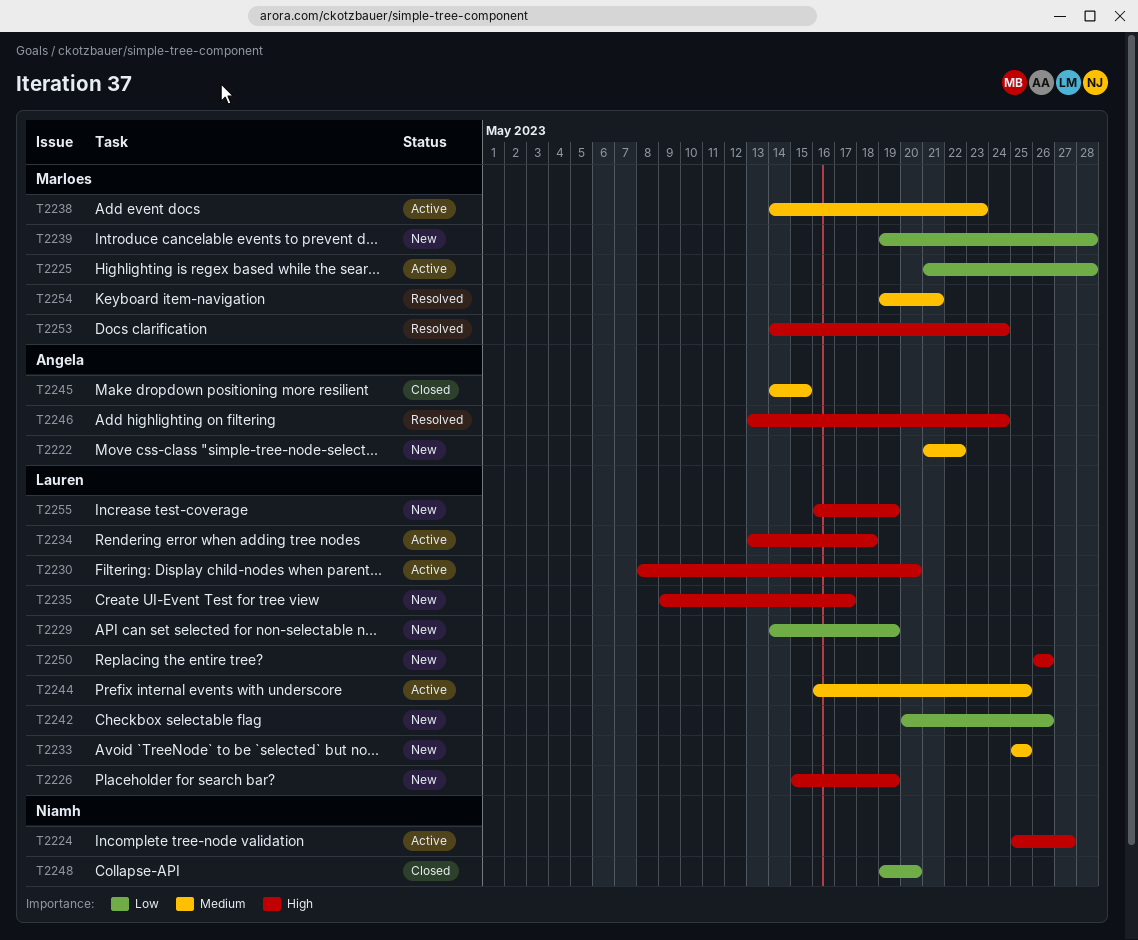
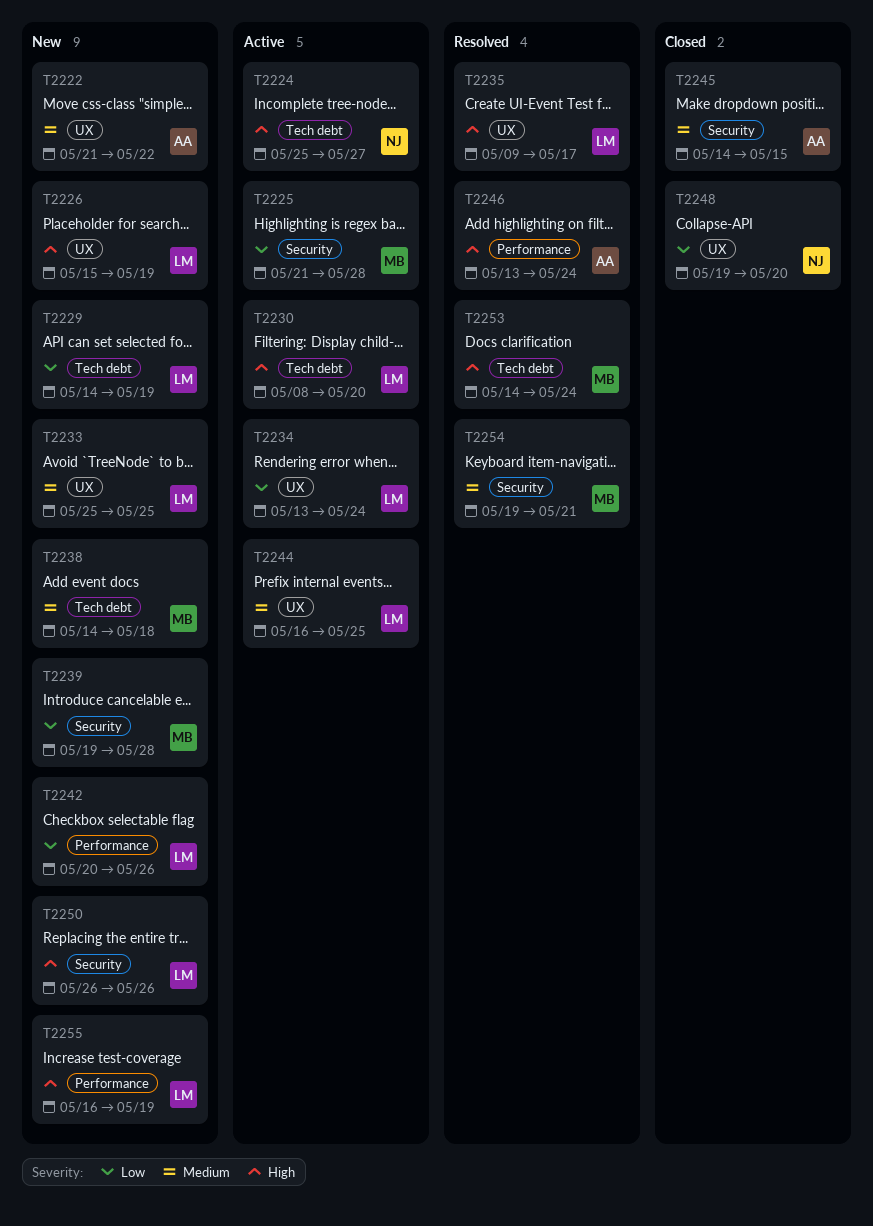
T2234, priority: High -> Low
T2234, due: May 18 -> May 24
T2235, status: New -> Resolved
T2238, status: Active -> New
T2238, due: May 23 -> May 18

